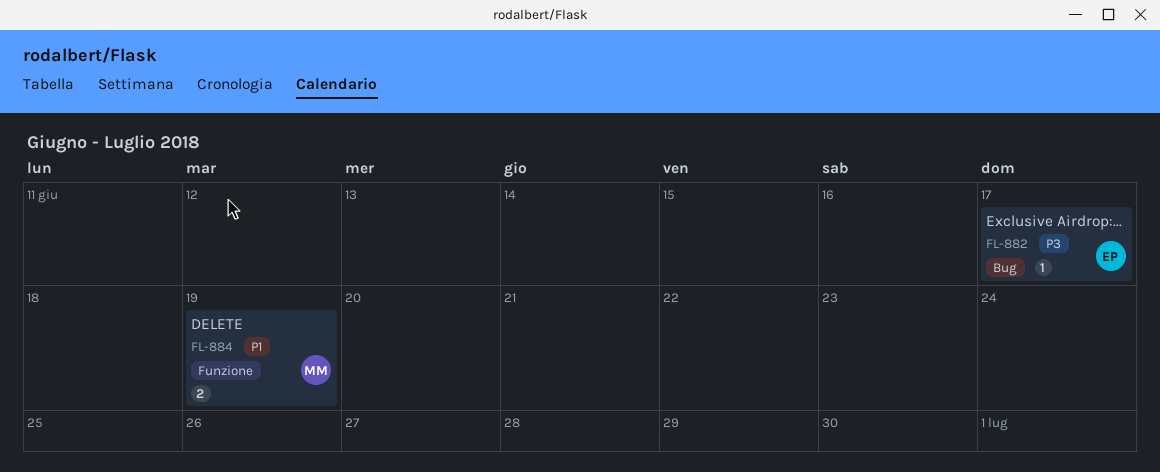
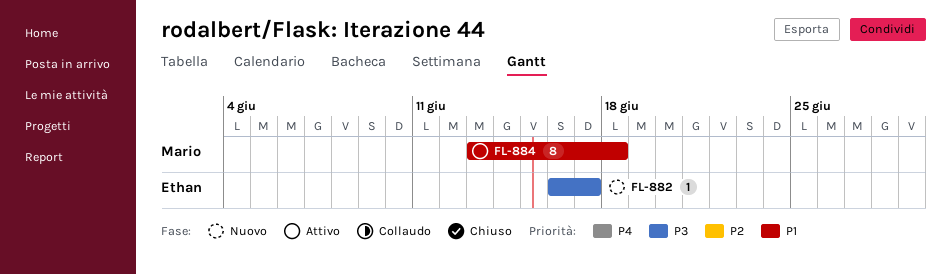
FL-884, estimate: 2 -> 8
FL-884, due: Jun 19 -> Jun 18

